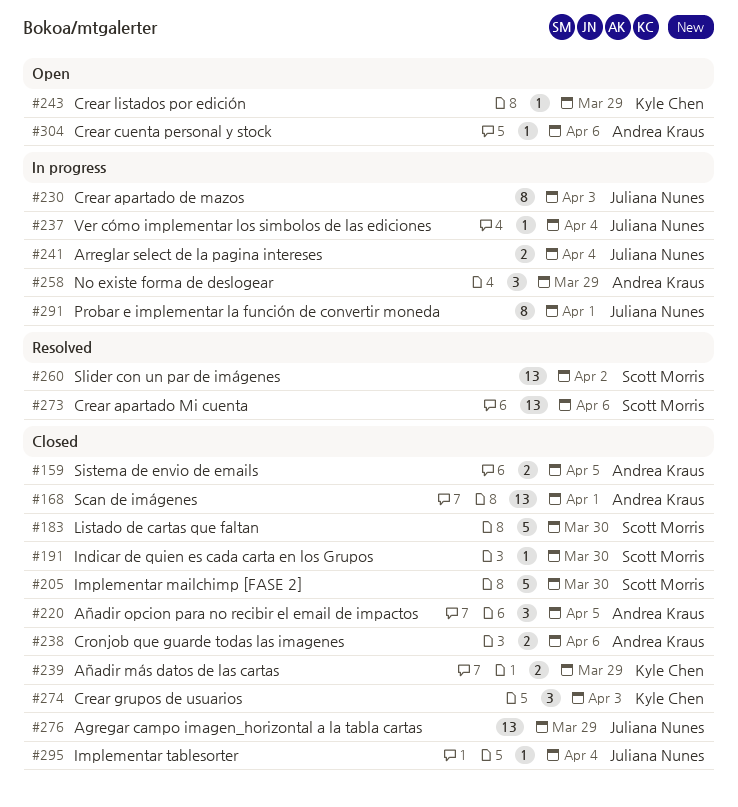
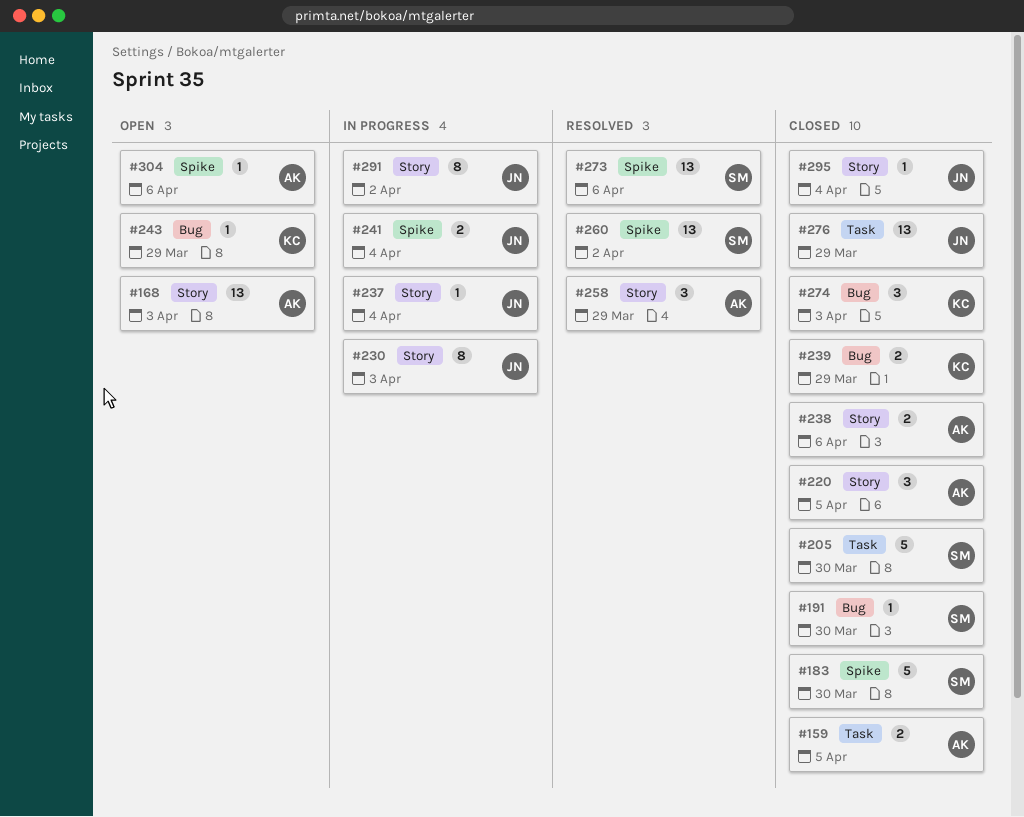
#168, status: Closed -> Open
#168, due: Apr 1 -> Apr 3
#258, status: In progress -> Resolved
#291, due: Apr 1 -> Apr 2

